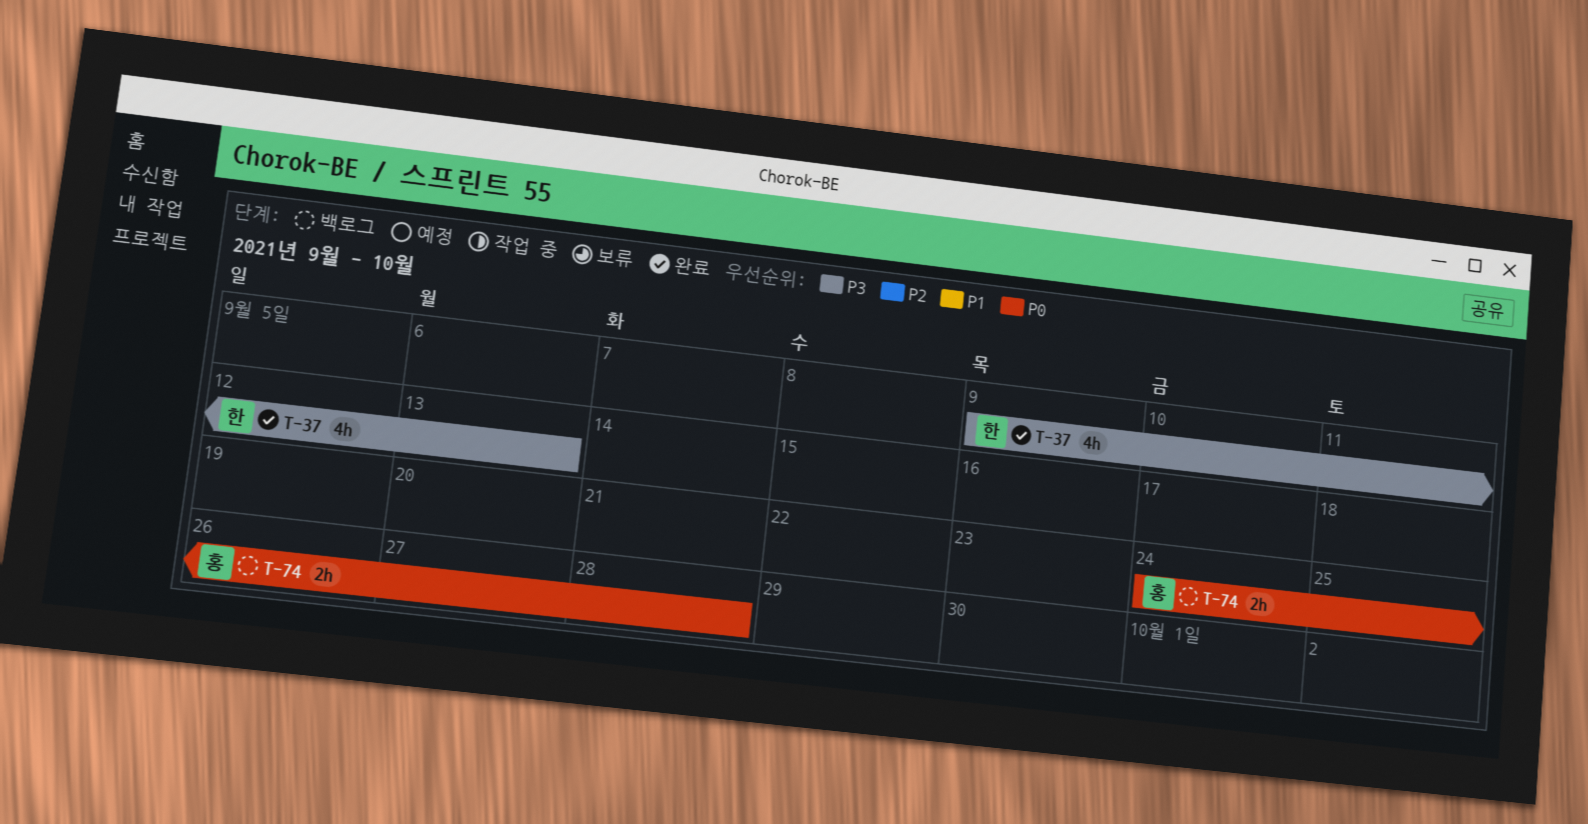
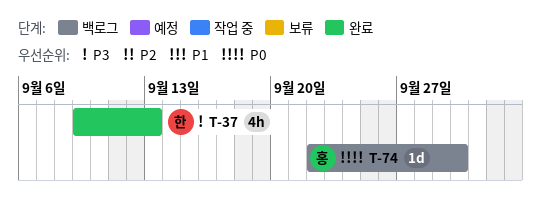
T-74, estimate: 2h -> 1d
T-74, start: Sep 24 -> Sep 22
T-74, due: Sep 28 -> Sep 30

